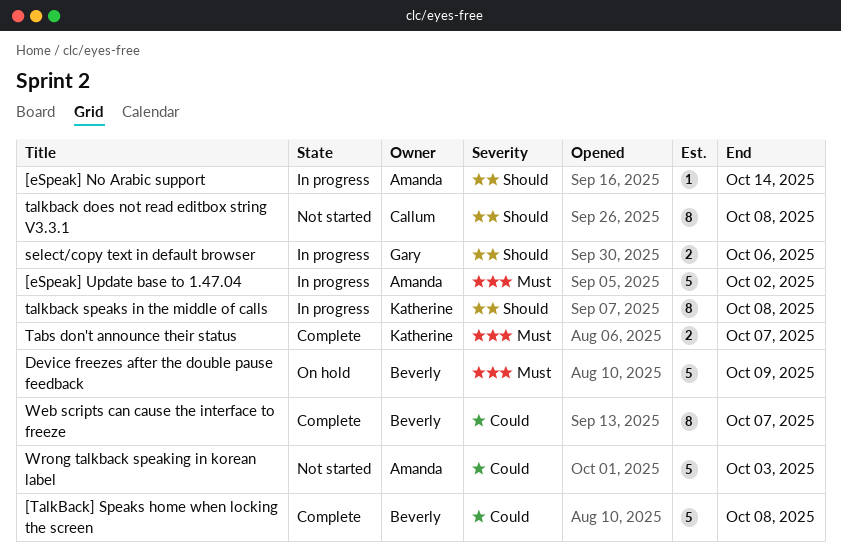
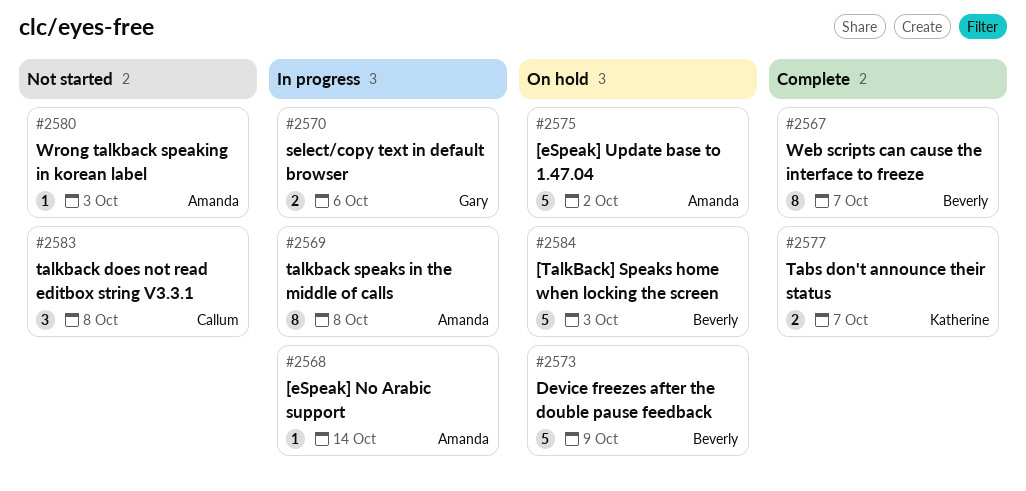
[eSpeak] Update base to 1.47.04, status: In progress -> On hold
[TalkBack] Speaks home when locking the screen, status: Complete -> On hold
[TalkBack] Speaks home when locking the screen, due: Oct 8 -> Oct 3
talkback does not read editbox string V3.3.1, estimate: 8 -> 3
talkback speaks in the middle of calls, owner: Katherine -> Amanda
Wrong talkback speaking in korean label, estimate: 5 -> 1

